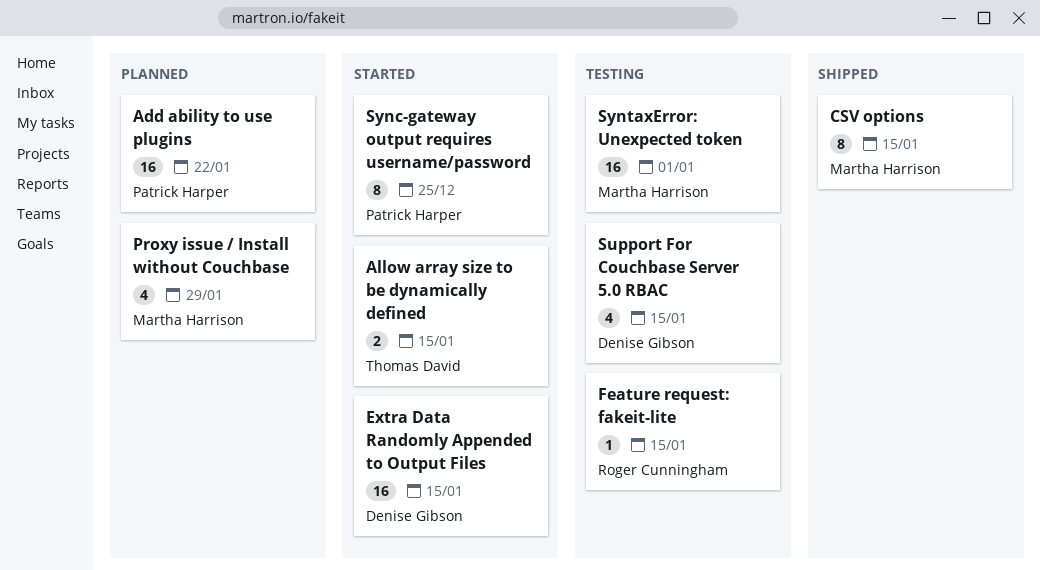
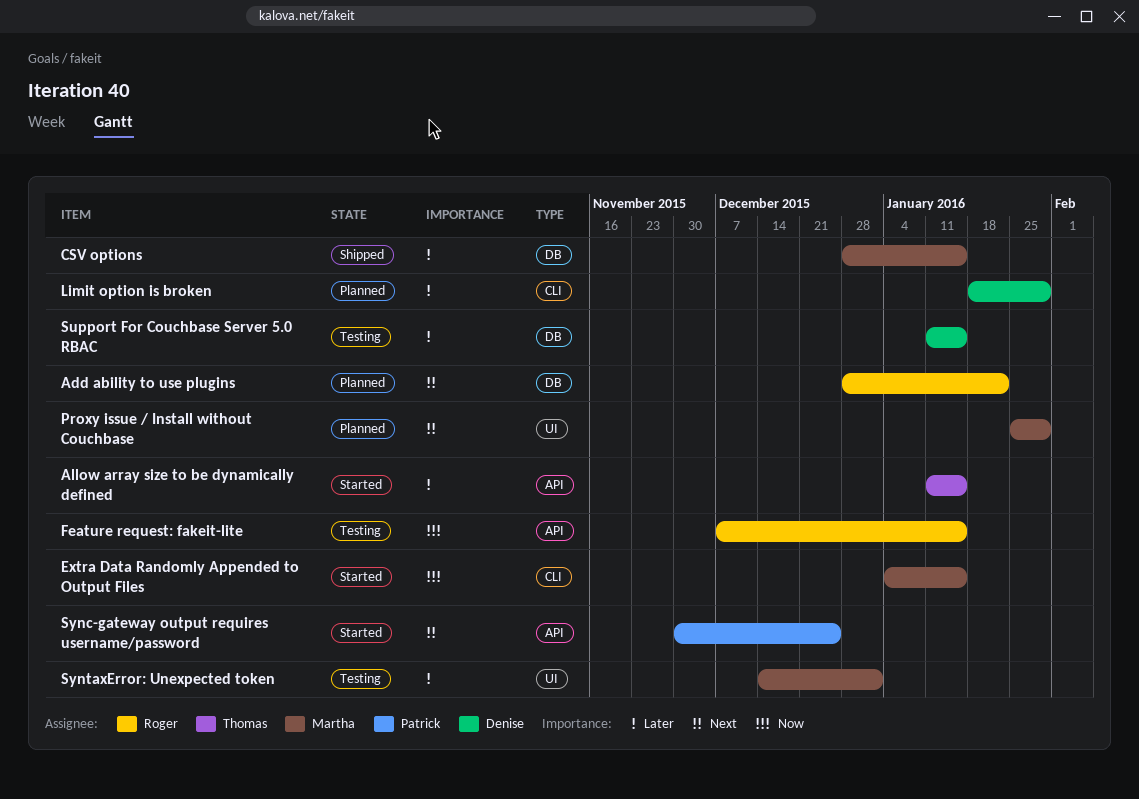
Add ability to use plugins, owner: Patrick Harper -> Roger Cunningham
Extra Data Randomly Appended to Output Files, owner: Denise Gibson -> Martha Harrison
Limit option is broken: none -> present

